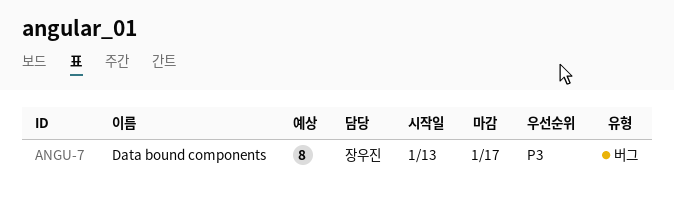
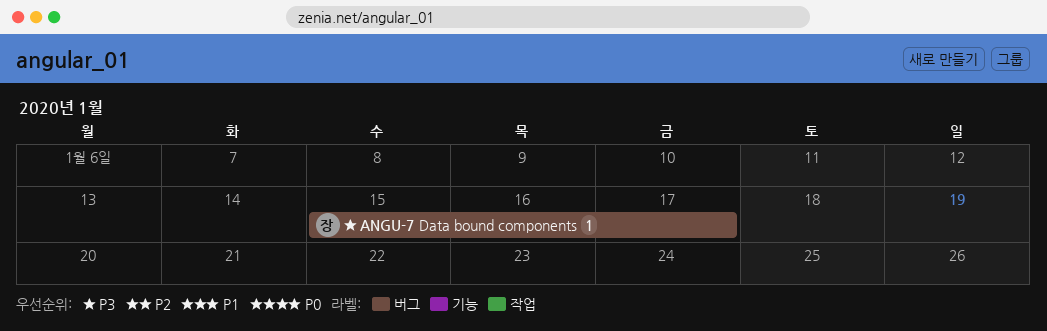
ANGU-7, estimate: 8 -> 1
ANGU-7, start: Jan 13 -> Jan 15

